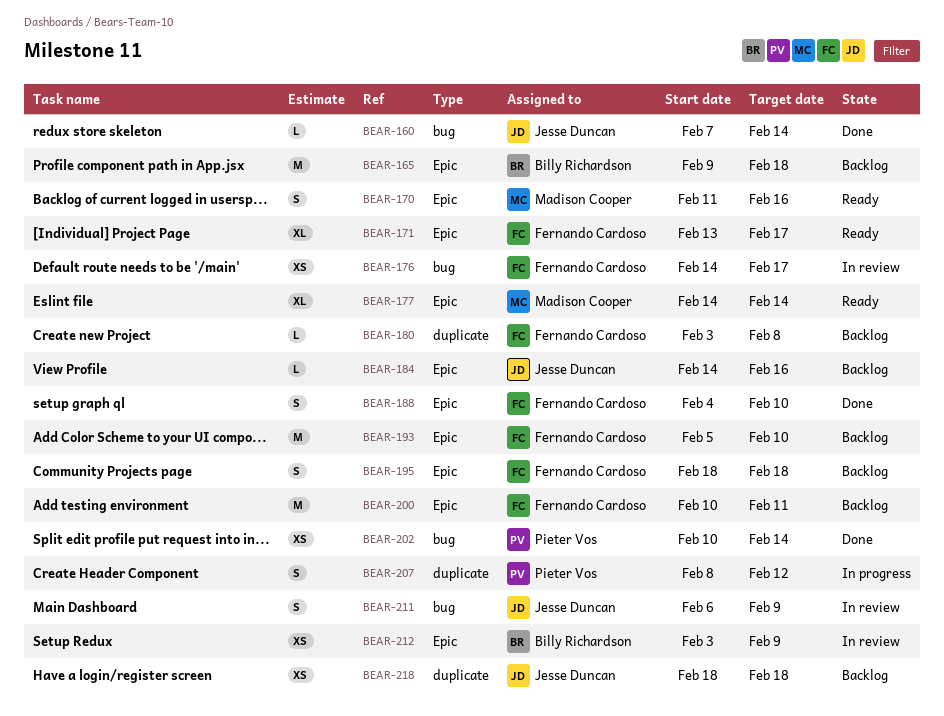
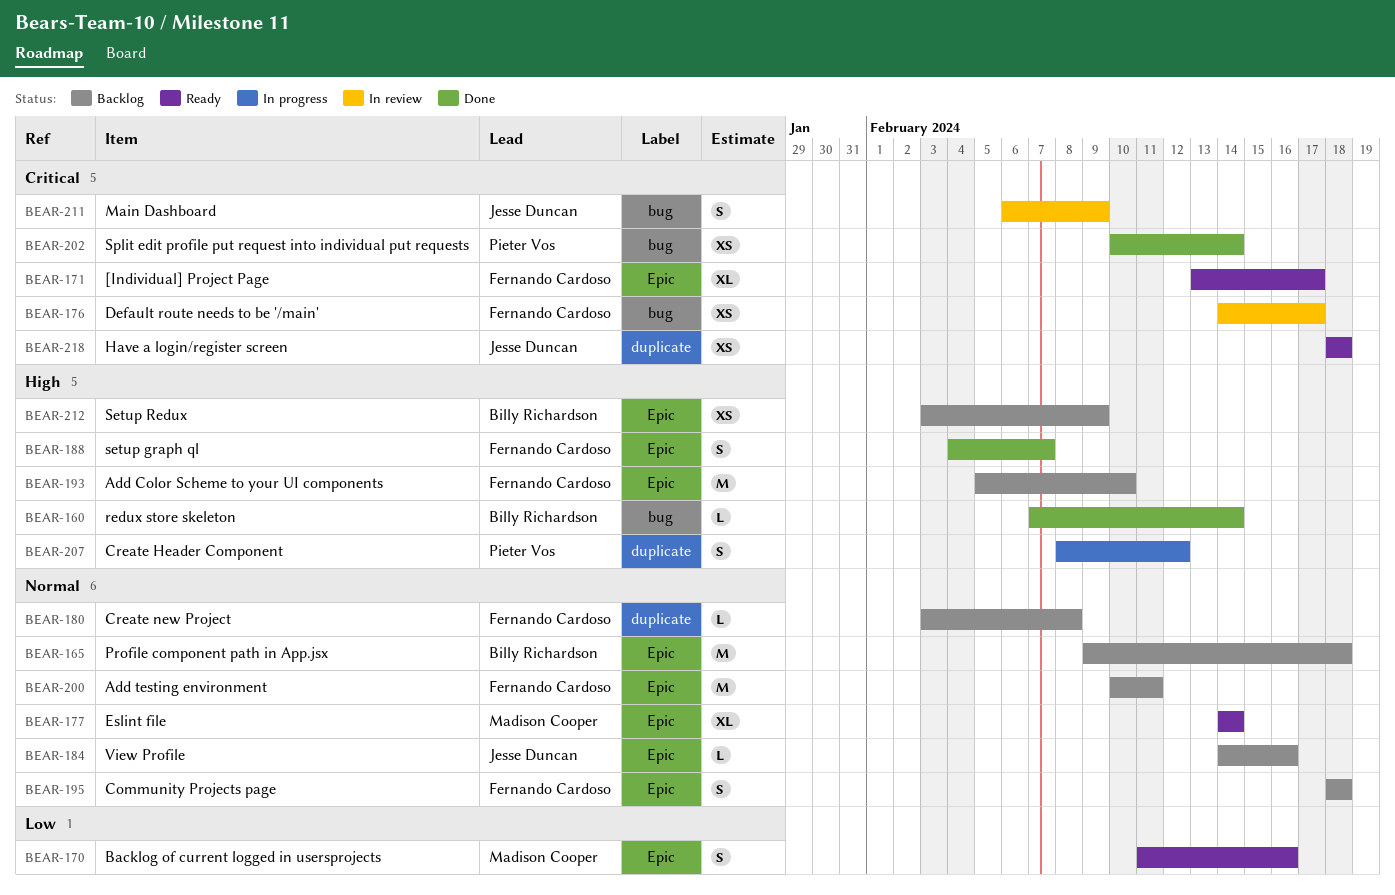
BEAR-160, owner: Jesse Duncan -> Billy Richardson
BEAR-188, due: Feb 10 -> Feb 7
BEAR-212, status: In review -> Backlog
BEAR-218, status: Backlog -> Ready

